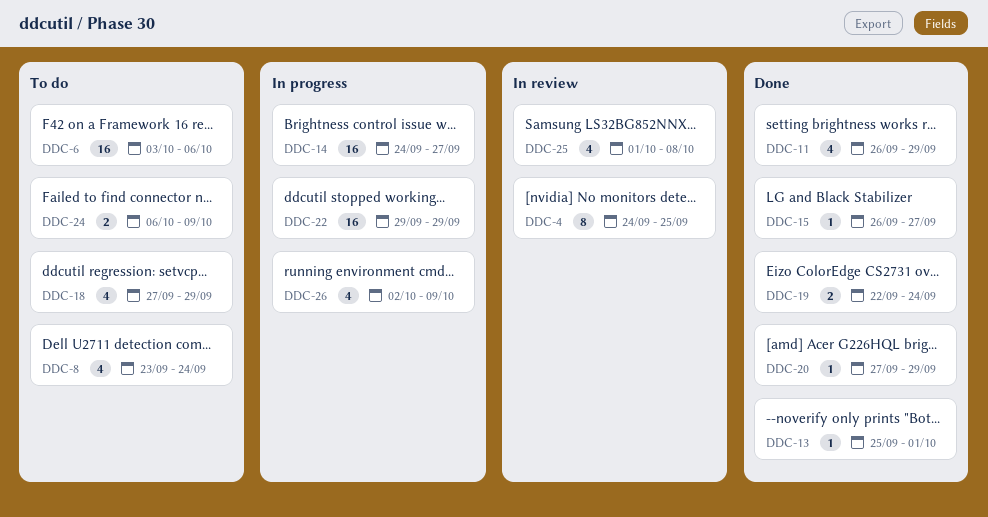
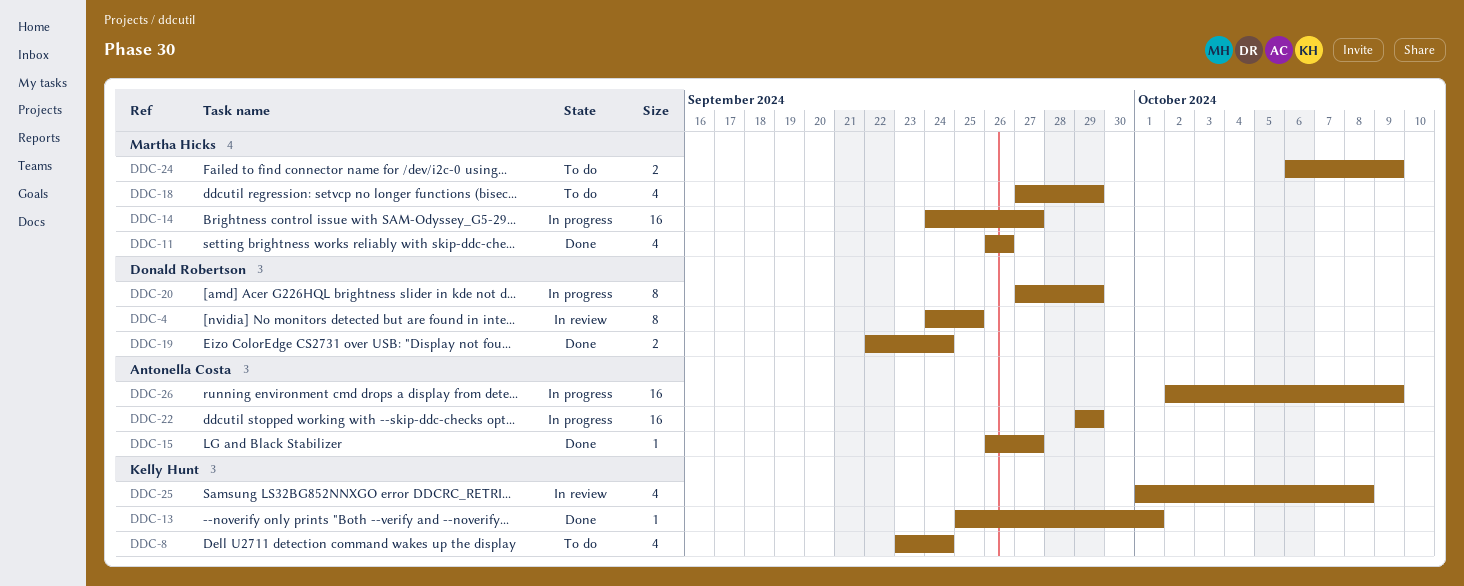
DDC-6: present -> none
DDC-11, due: Sep 29 -> Sep 26
DDC-20, status: Done -> In progress
DDC-20, estimate: 1 -> 8
DDC-26, estimate: 4 -> 16

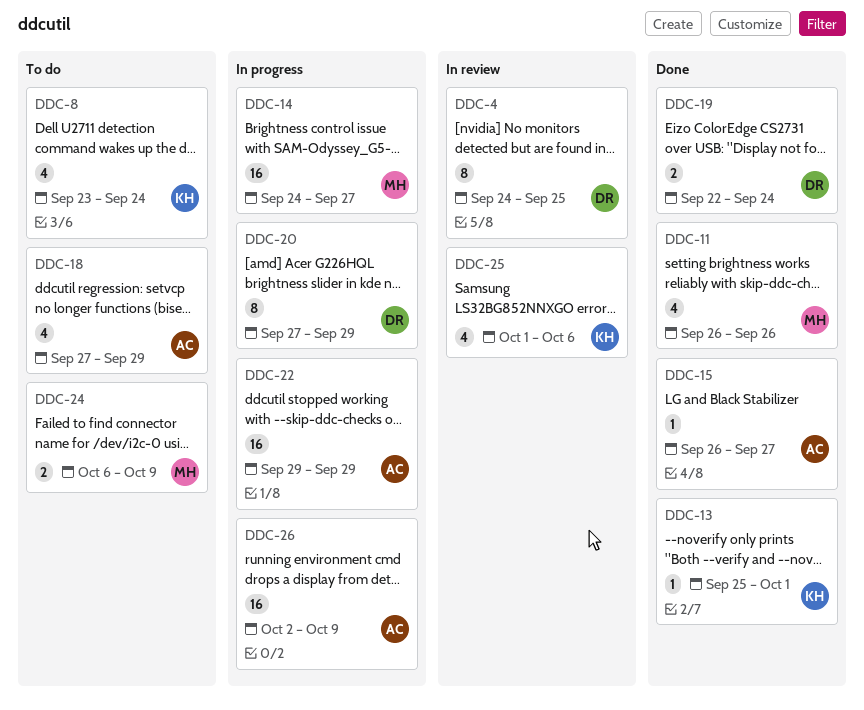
DDC-18, owner: Martha Hicks -> Antonella Costa
DDC-25, due: Oct 8 -> Oct 6

